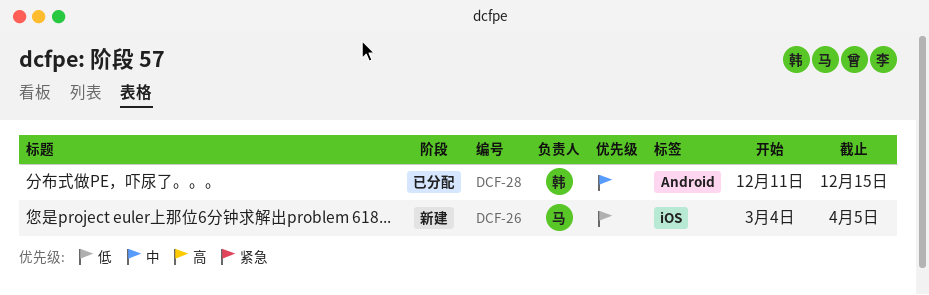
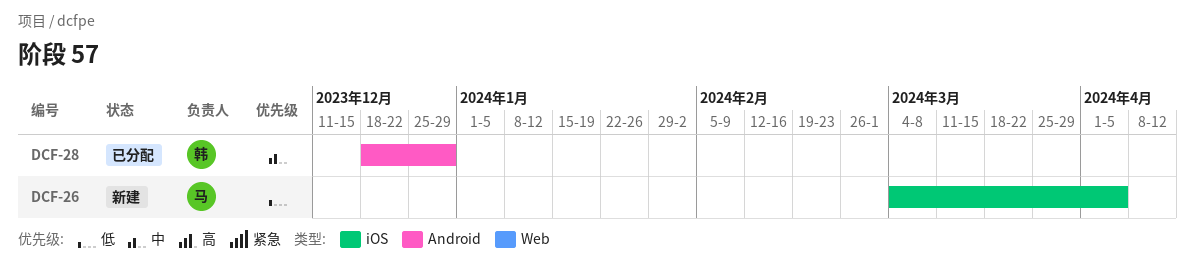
DCF-28, start: Dec 11 -> Dec 18
DCF-28, due: Dec 15 -> Dec 29

